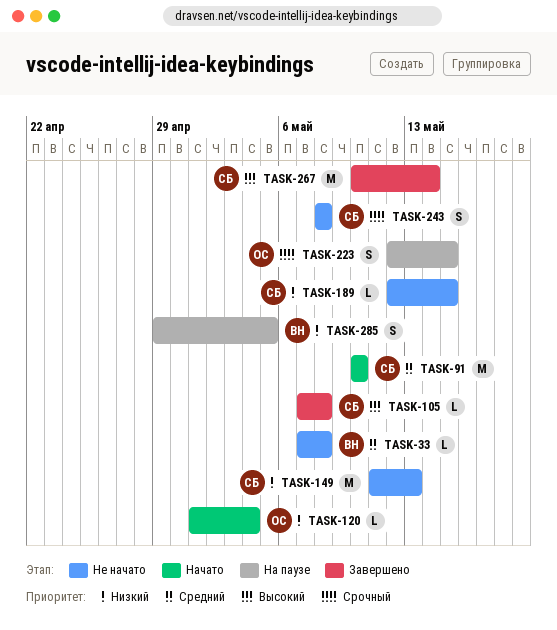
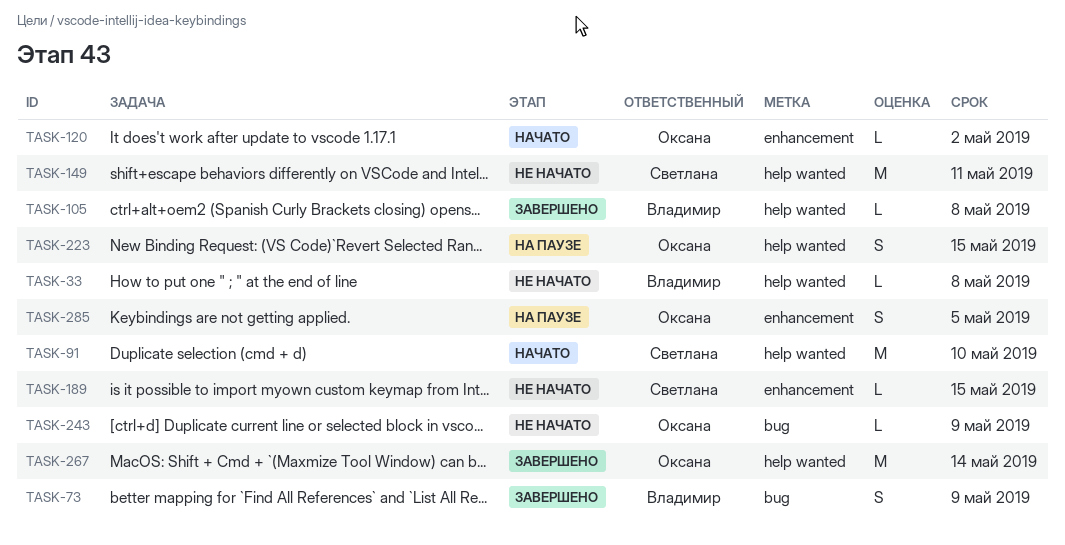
TASK-73: none -> present
TASK-105, owner: Светлана -> Владимир
TASK-120, due: May 4 -> May 2
TASK-149, due: May 13 -> May 11
TASK-243, owner: Светлана -> Оксана
TASK-243, estimate: S -> L
TASK-243, due: May 8 -> May 9
TASK-267, owner: Светлана -> Оксана
TASK-285, owner: Владимир -> Оксана

